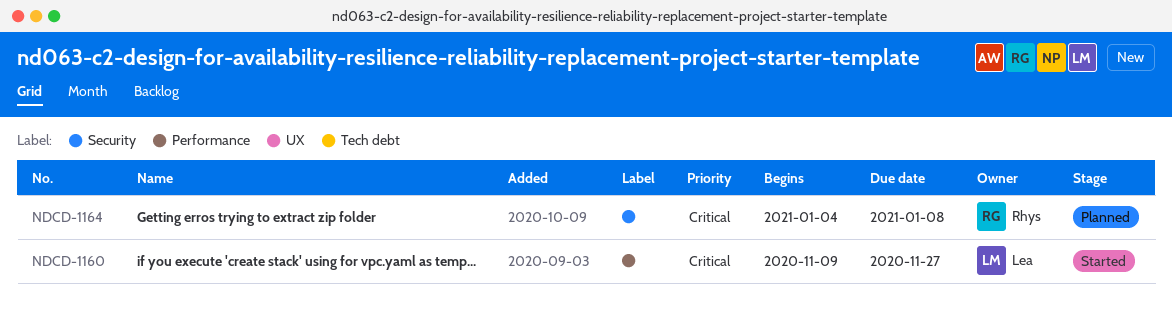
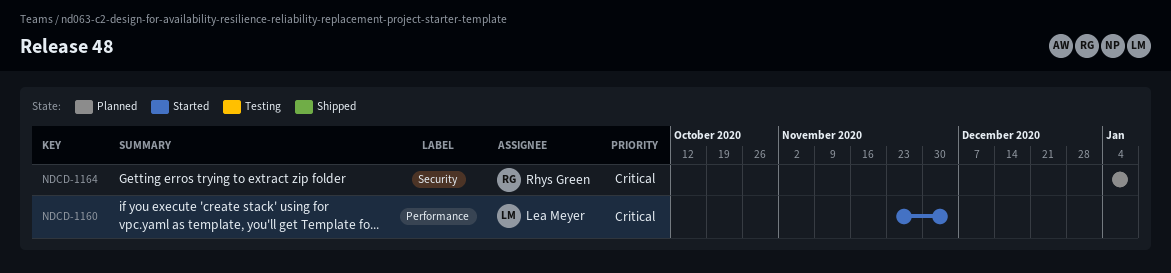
NDCD-1160, start: Nov 9 -> Nov 23
NDCD-1160, due: Nov 27 -> Dec 4

